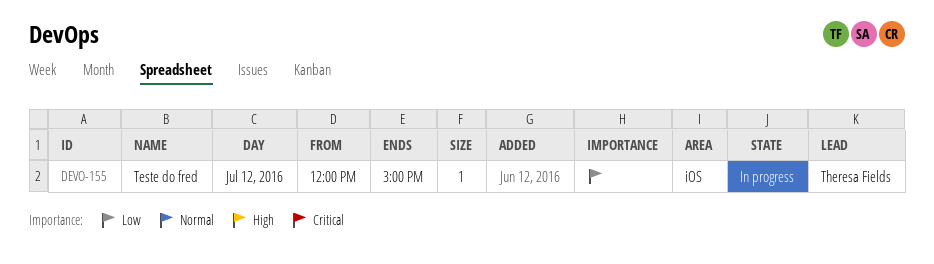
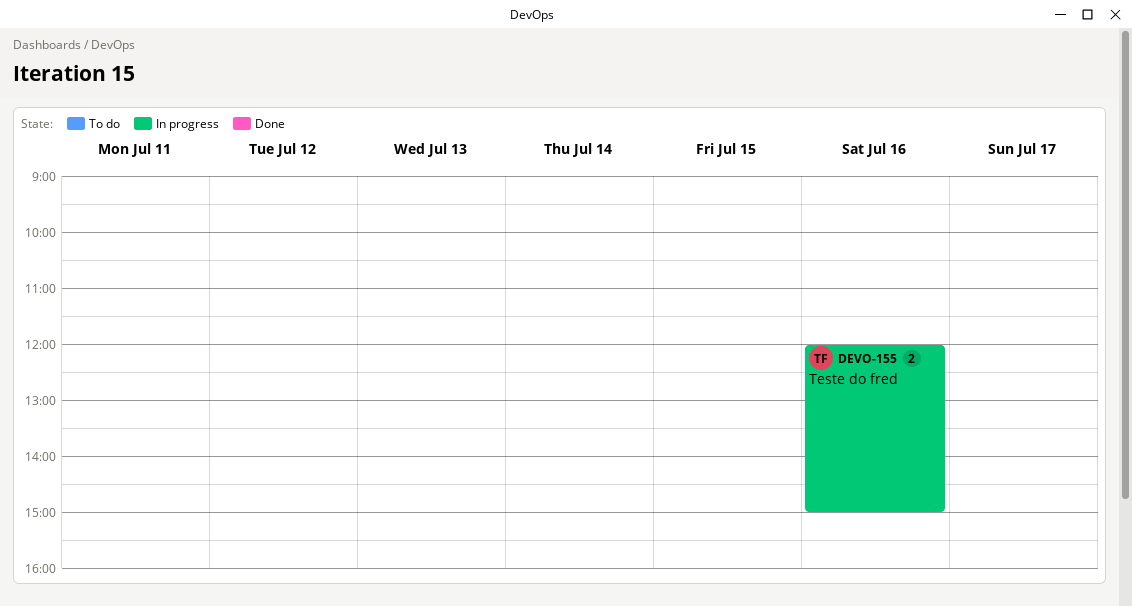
DEVO-155, estimate: 1 -> 2
DEVO-155, day: Jul 12 -> Jul 16

